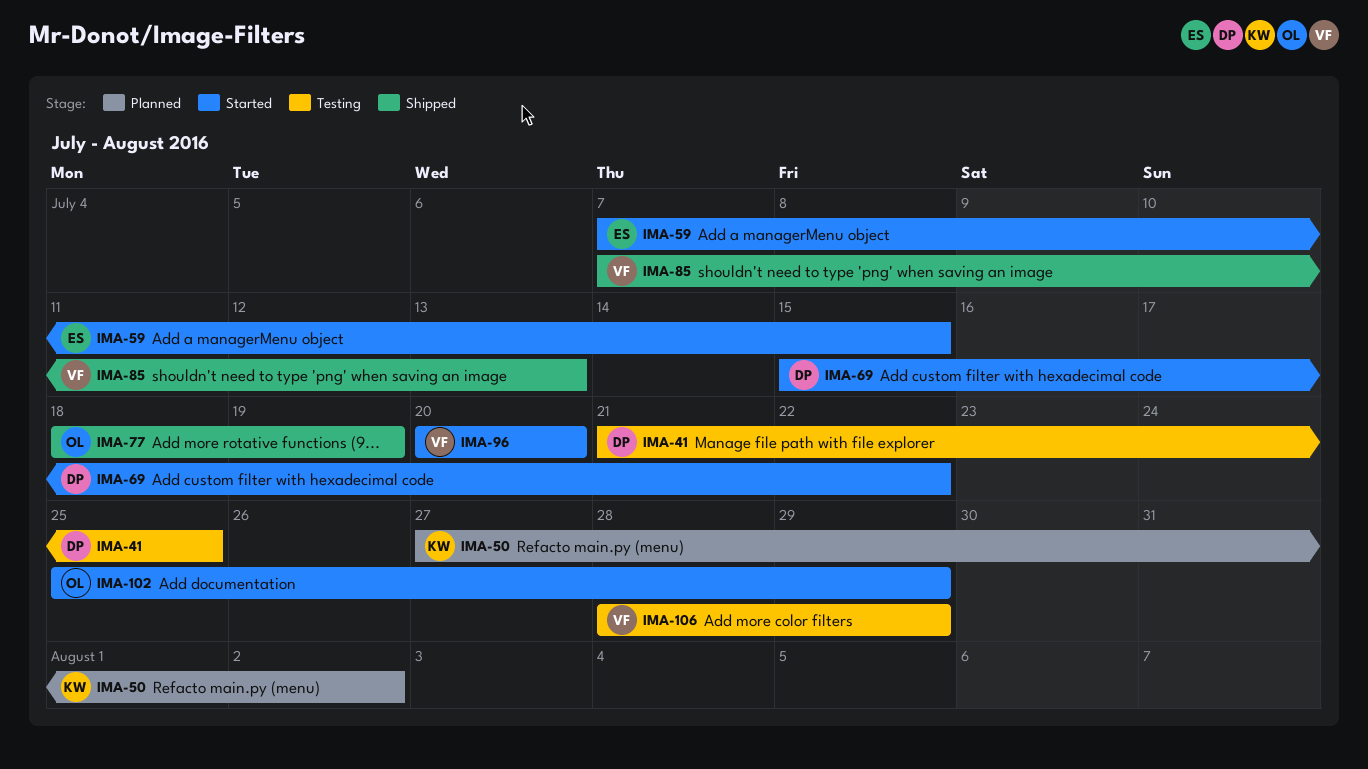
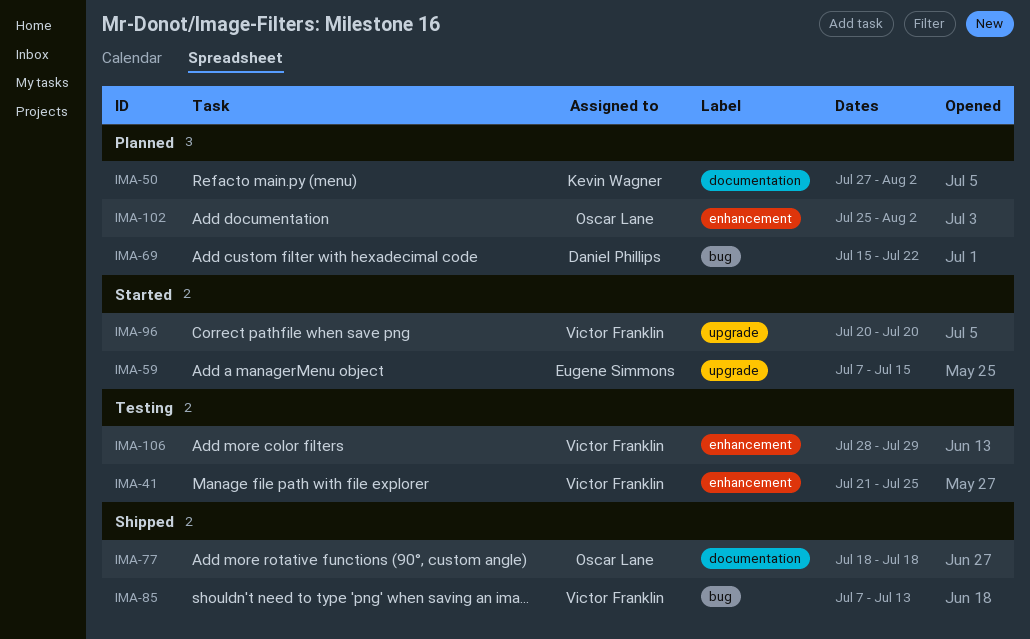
IMA-41, owner: Daniel Phillips -> Victor Franklin
IMA-69, status: Started -> Planned
IMA-77, due: Jul 19 -> Jul 18
IMA-102, status: Started -> Planned
IMA-102, due: Jul 29 -> Aug 2

